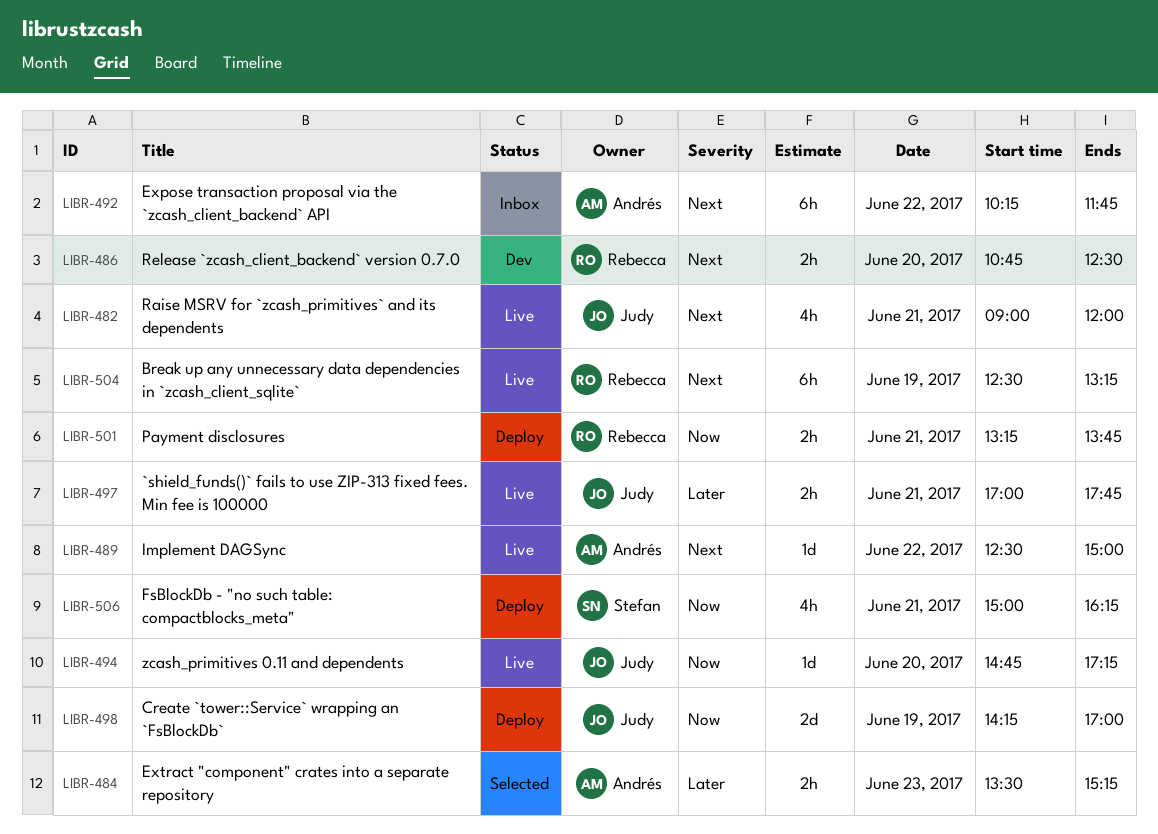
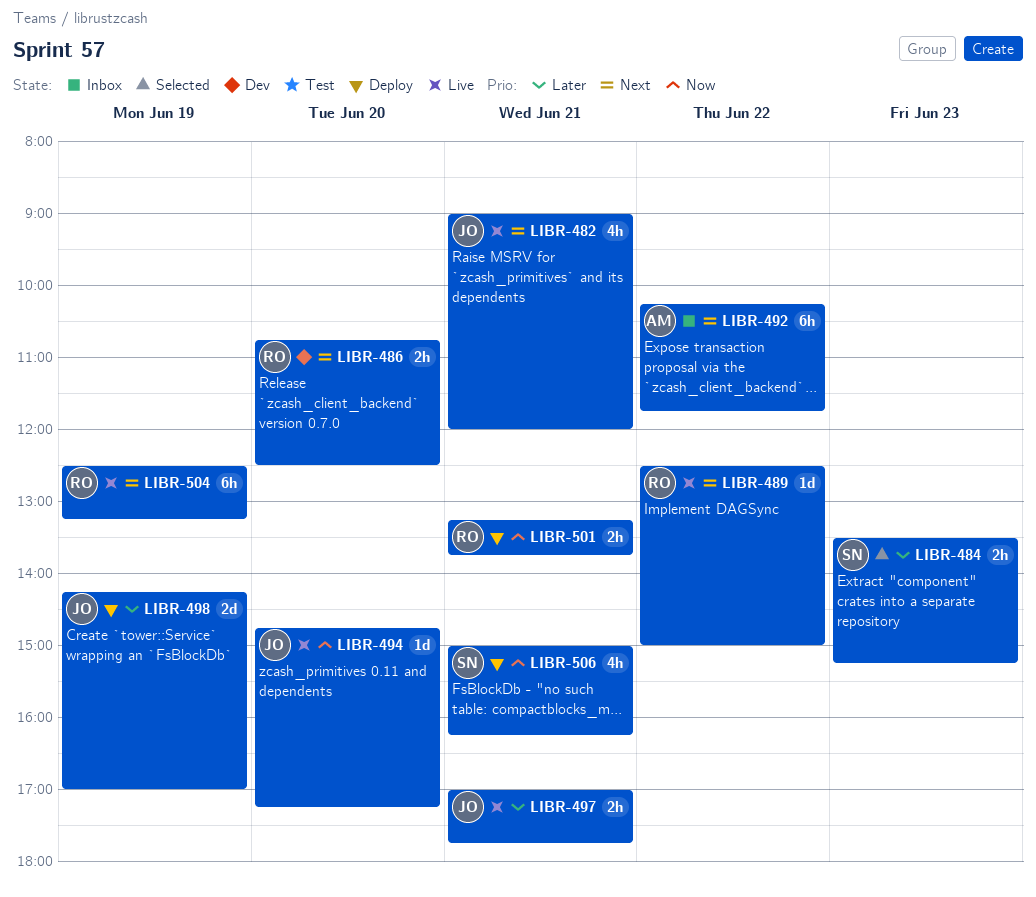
LIBR-484, owner: Andrés -> Stefan
LIBR-489, owner: Andrés -> Rebecca
LIBR-498, priority: Now -> Later

